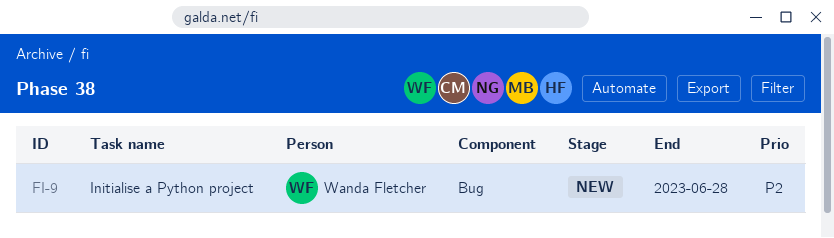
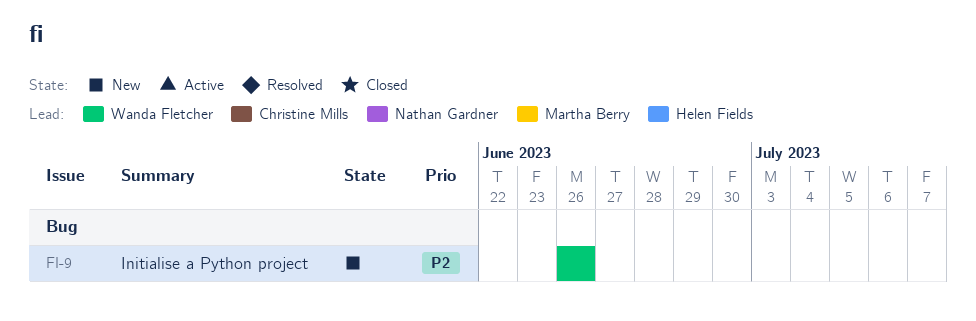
FI-9, due: Jun 28 -> Jun 26

